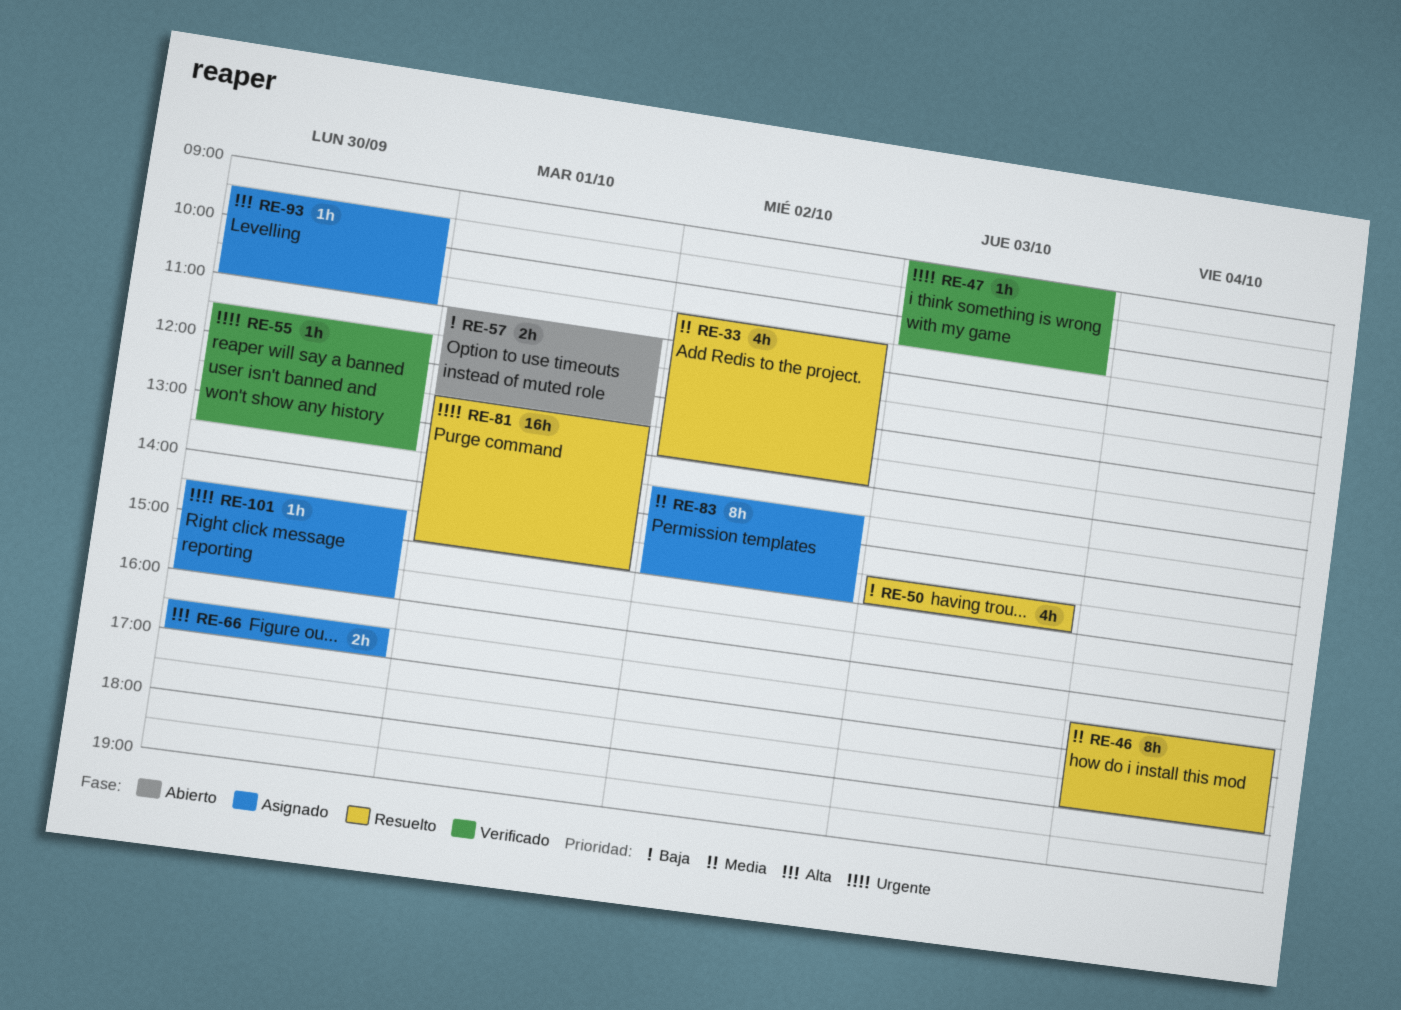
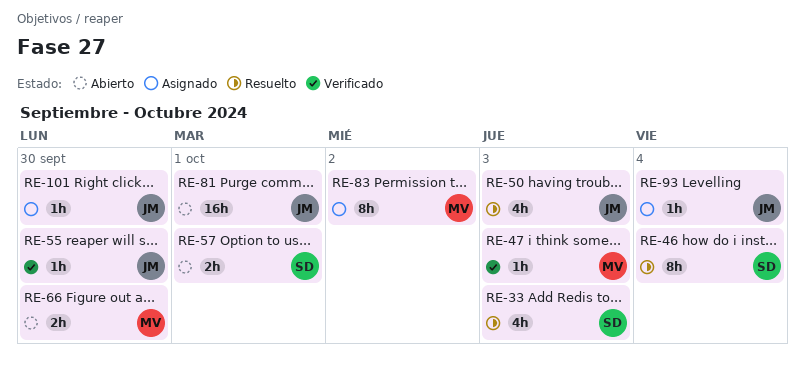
RE-33, day: Oct 2 -> Oct 3
RE-66, status: Asignado -> Abierto
RE-81, status: Resuelto -> Abierto
RE-93, day: Sep 30 -> Oct 4

